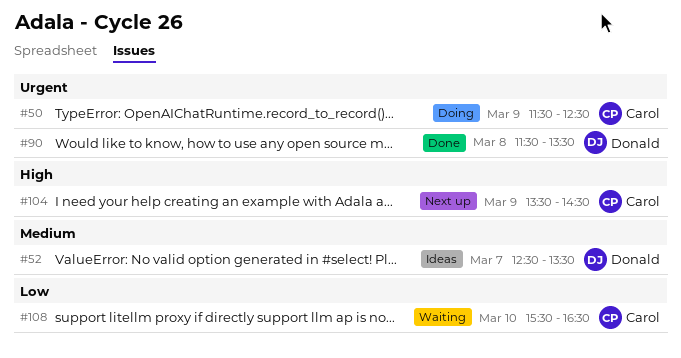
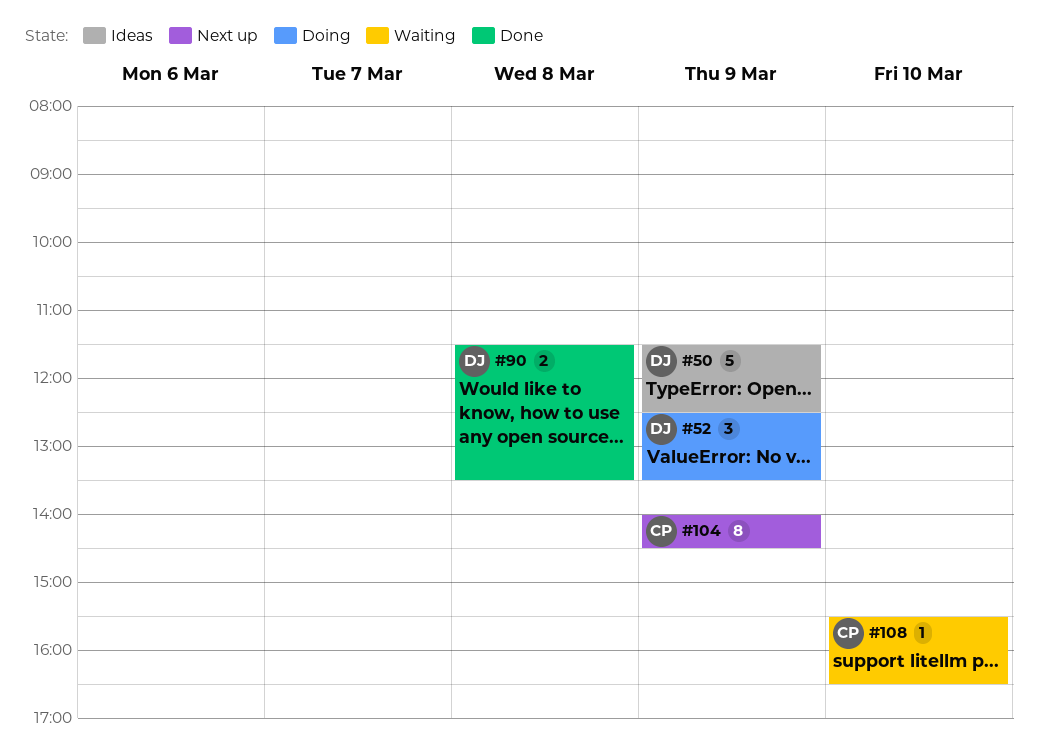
#50, status: Doing -> Ideas
#50, owner: Carol -> Donald
#52, status: Ideas -> Doing
#52, day: Mar 7 -> Mar 9
#104, begins: 13:30 -> 14:00

